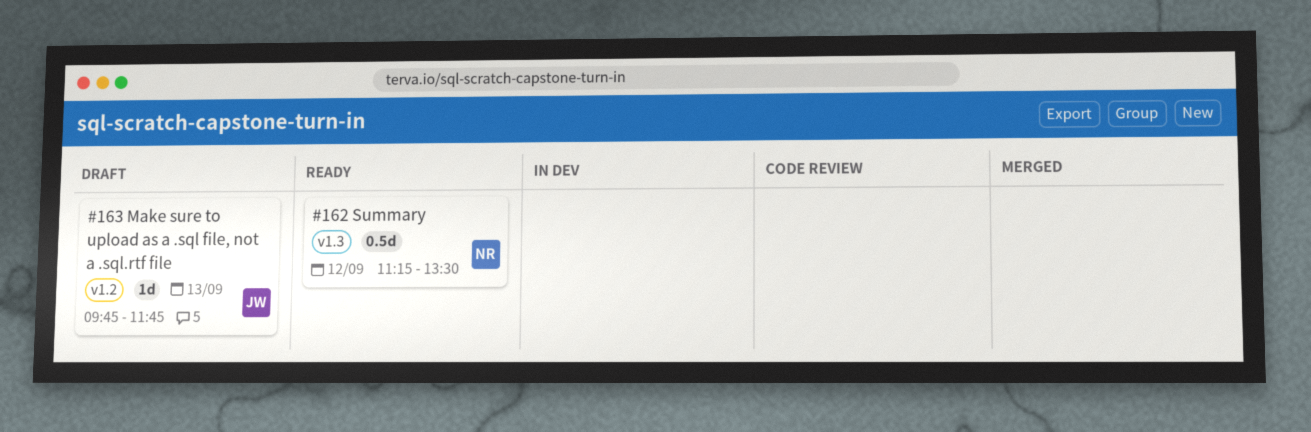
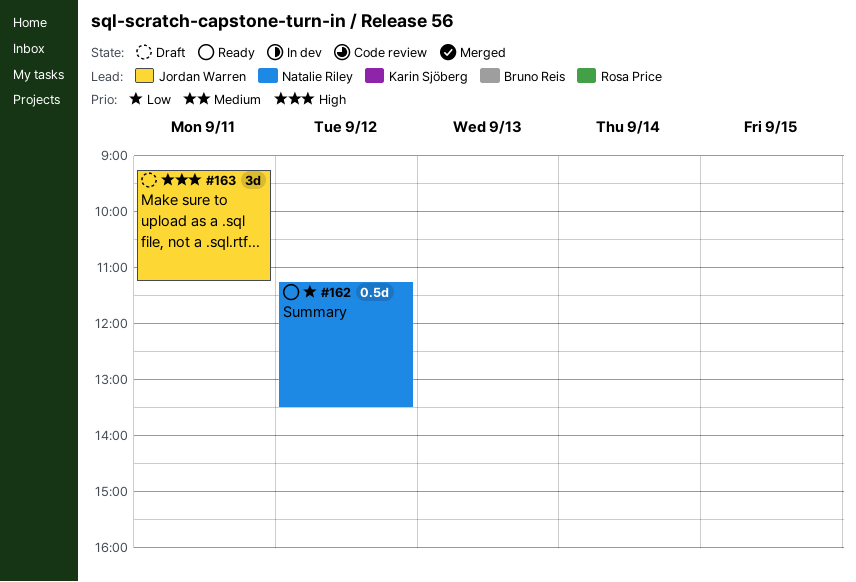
#163, estimate: 1d -> 3d
#163, day: Sep 13 -> Sep 11
#163, begins: 09:45 -> 09:15
#163, ends: 11:45 -> 11:15

